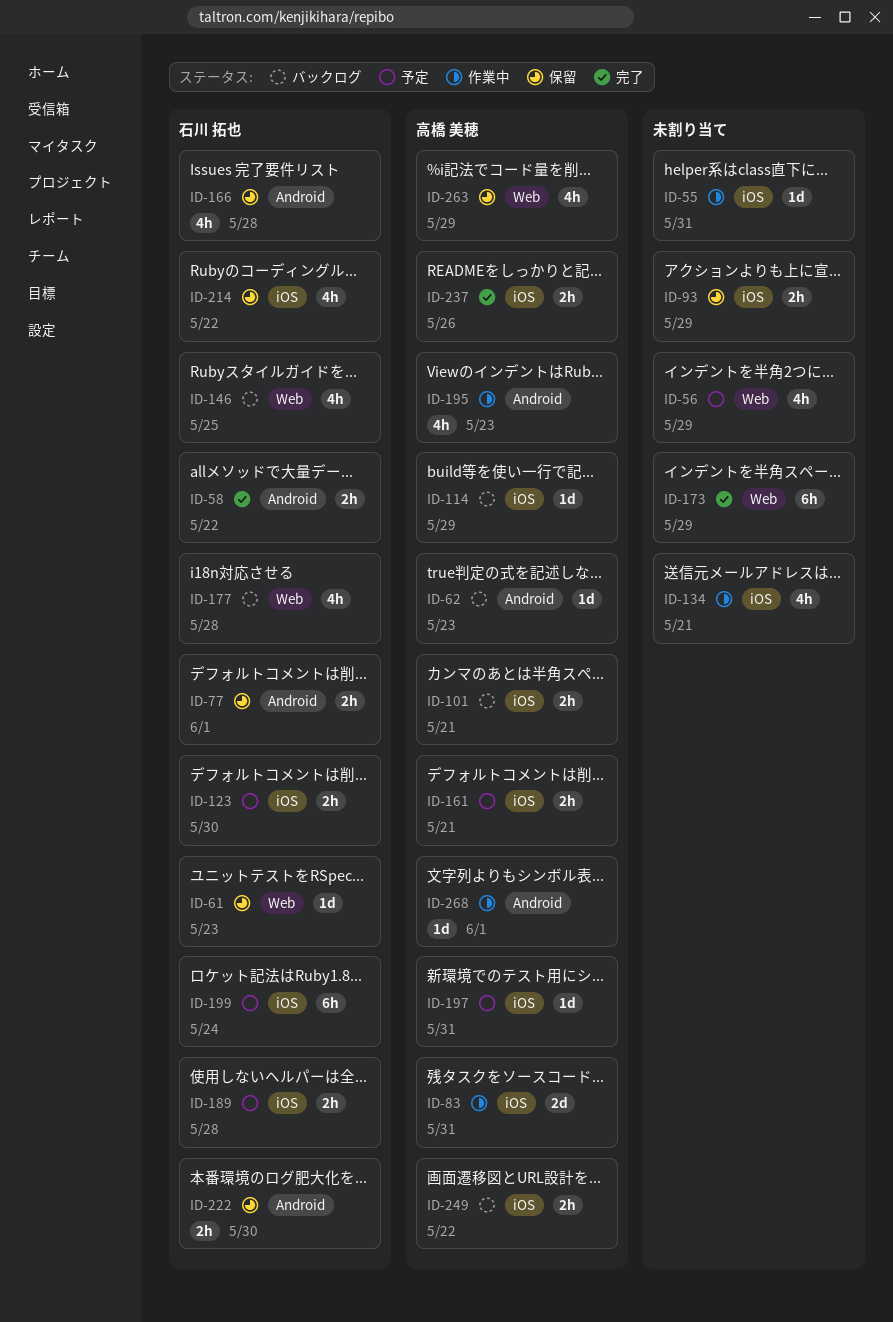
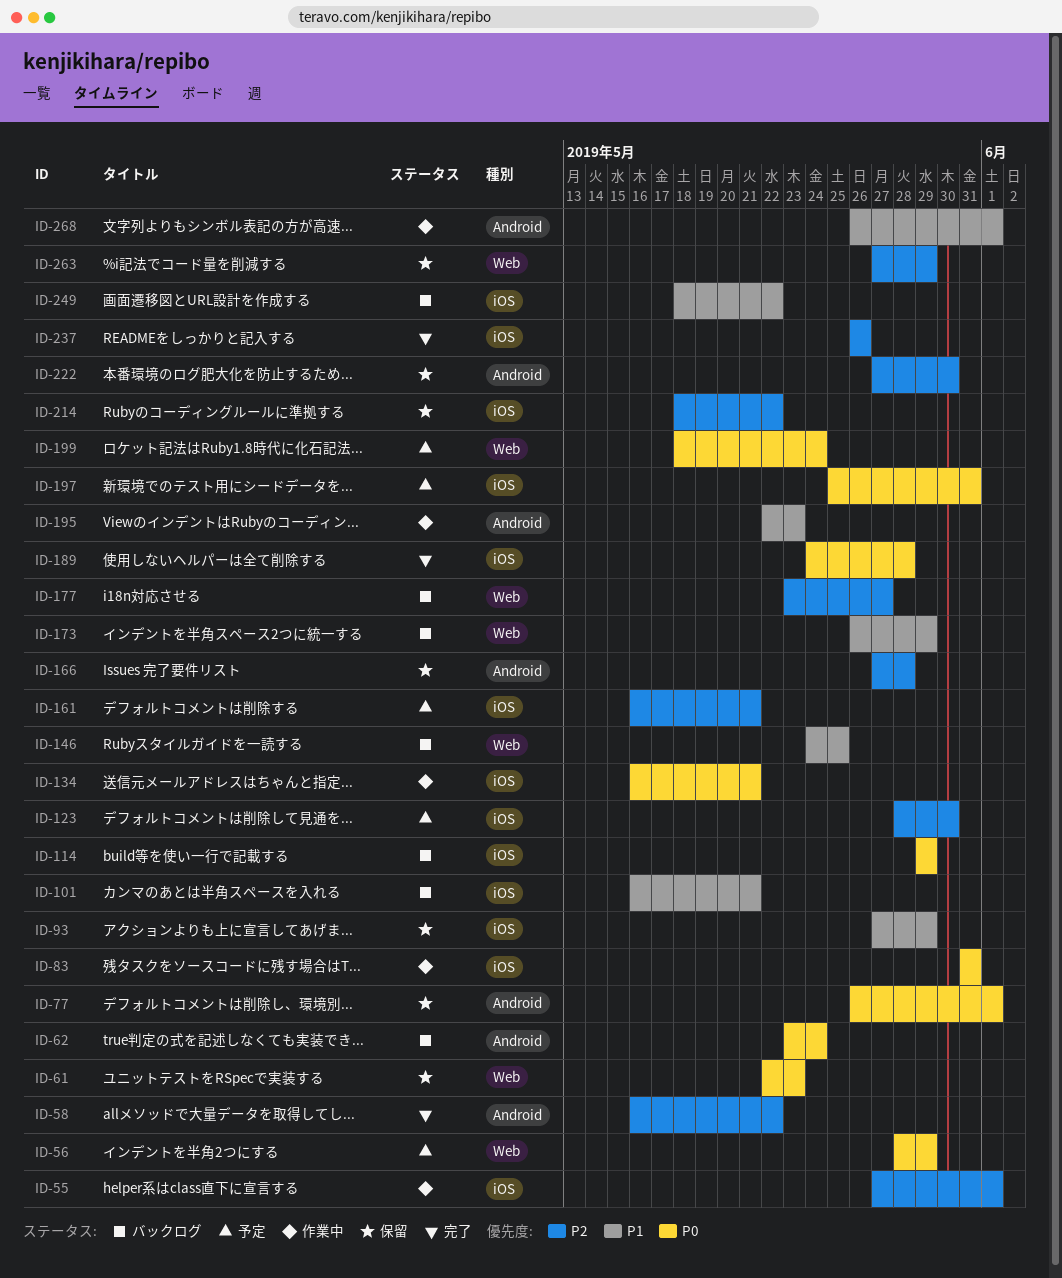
ID-55, due: May 31 -> Jun 1
ID-62, due: May 23 -> May 24
ID-173, status: 完了 -> バックログ
ID-177, due: May 28 -> May 27
ID-189, status: 予定 -> 完了
ID-199, label: iOS -> Web

